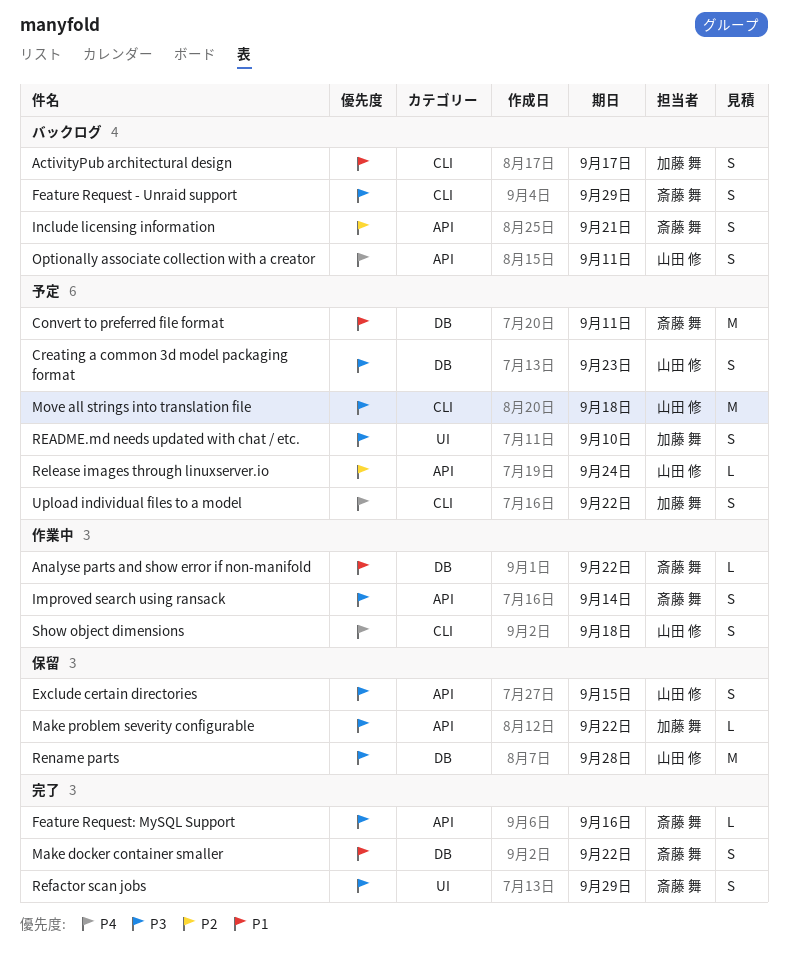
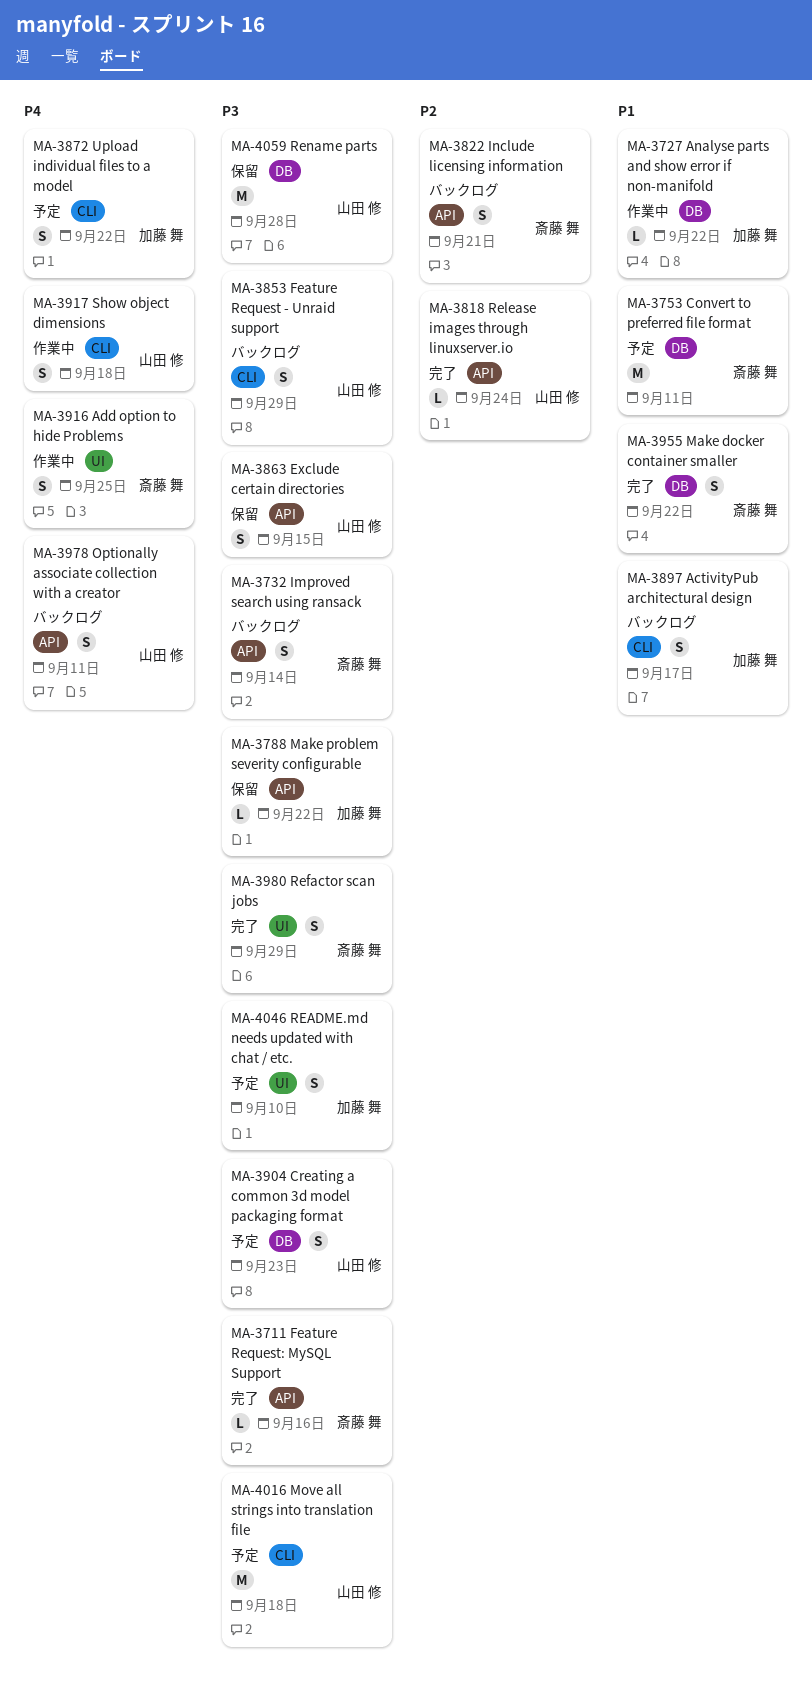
Add option to hide Problems: none -> present
Analyse parts and show error if non-manifold, owner: 斎藤 舞 -> 加藤 舞
Feature Request - Unraid support, owner: 斎藤 舞 -> 山田 修
Improved search using ransack, status: 作業中 -> バックログ
Release images through linuxserver.io, status: 予定 -> 完了

